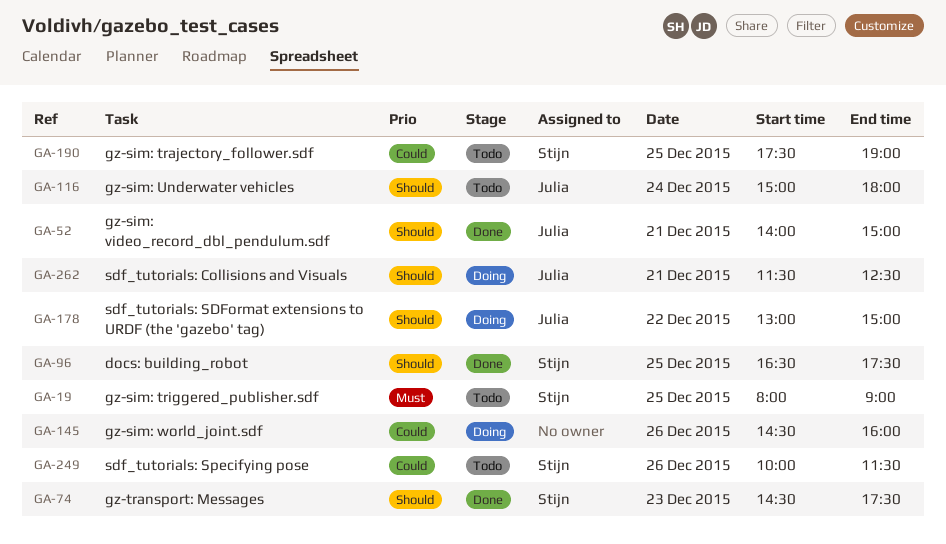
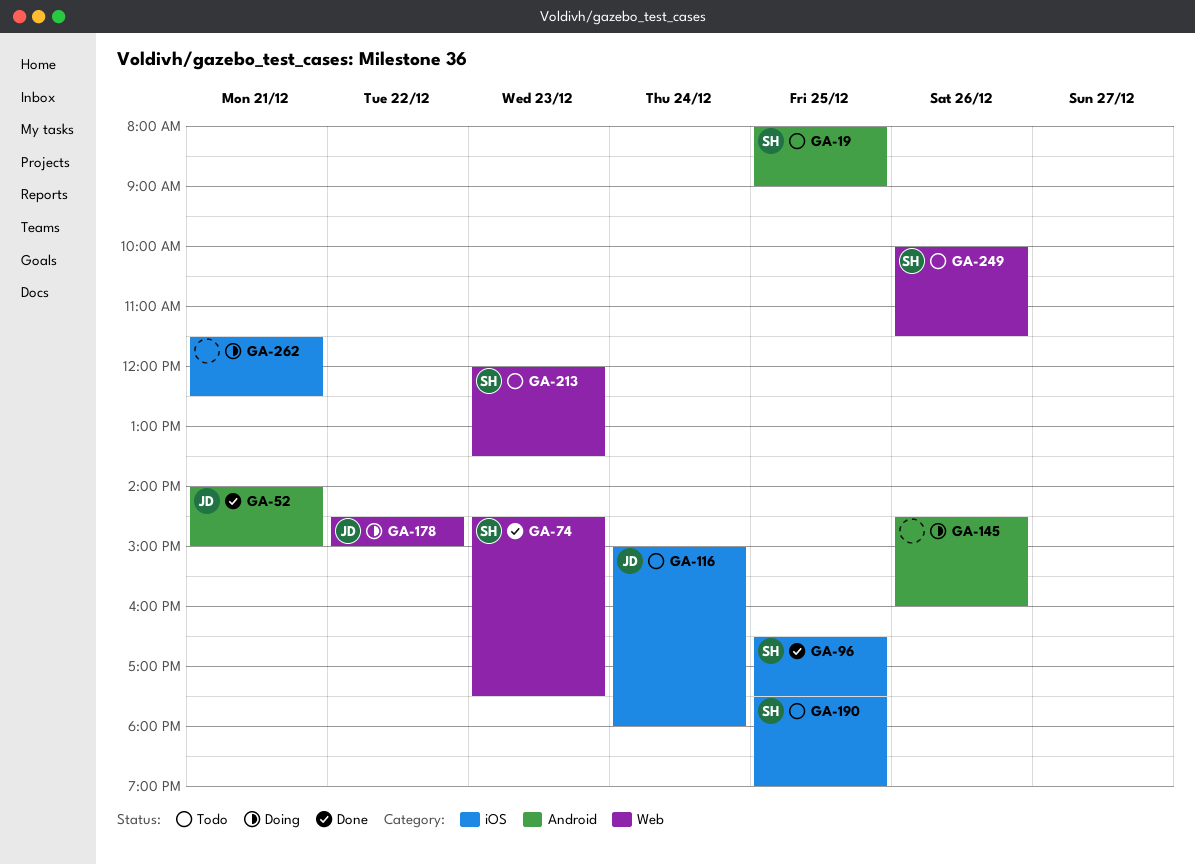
GA-178, begins: 13:00 -> 14:30
GA-213: none -> present
GA-262, owner: Julia -> none

